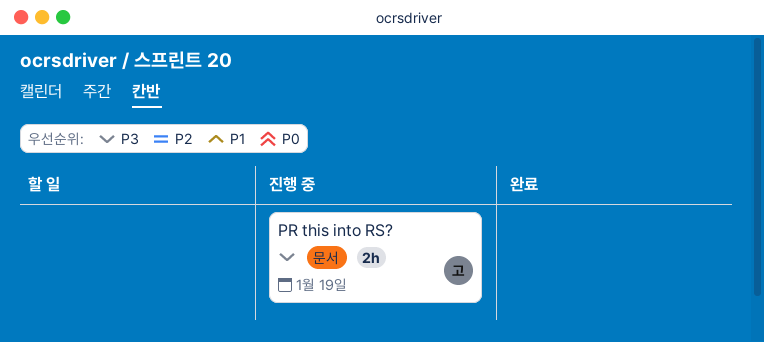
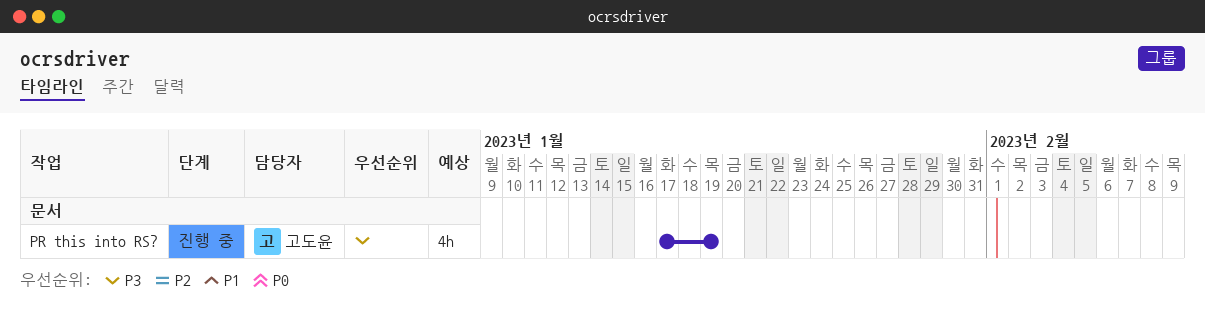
PR this into RS?, estimate: 2h -> 4h

